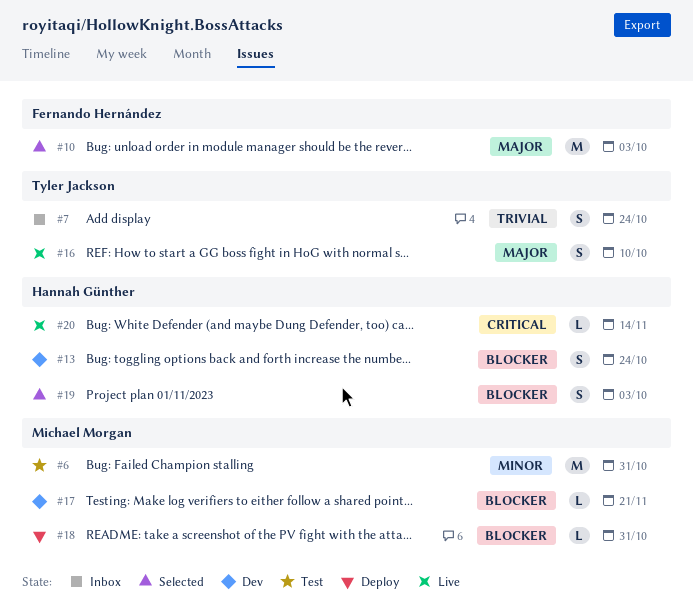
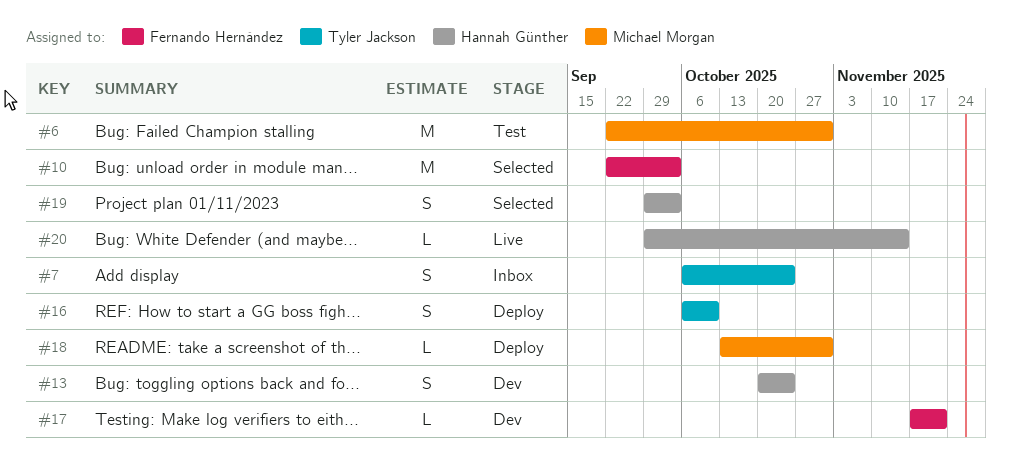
#16, status: Live -> Deploy
#17, owner: Michael Morgan -> Fernando Hernández

